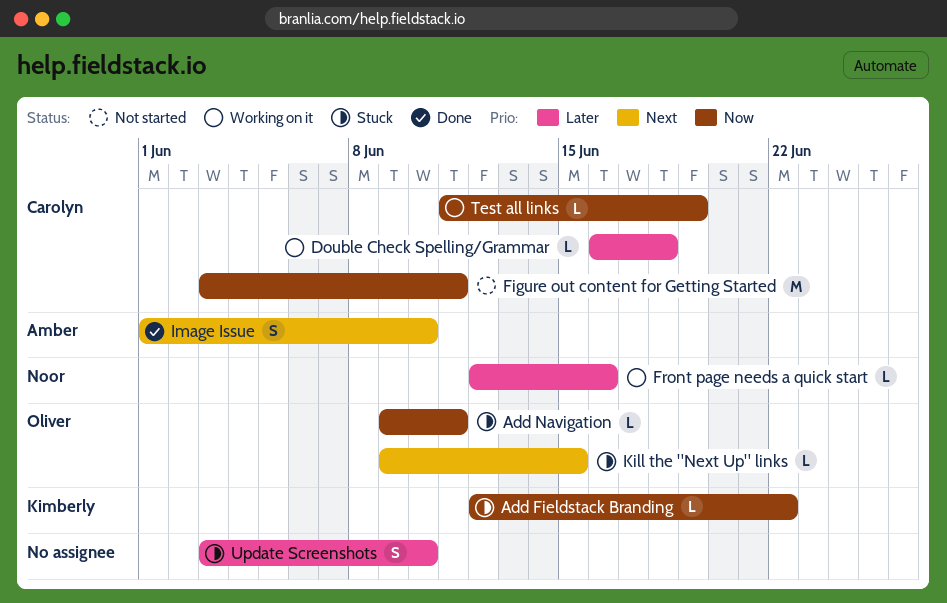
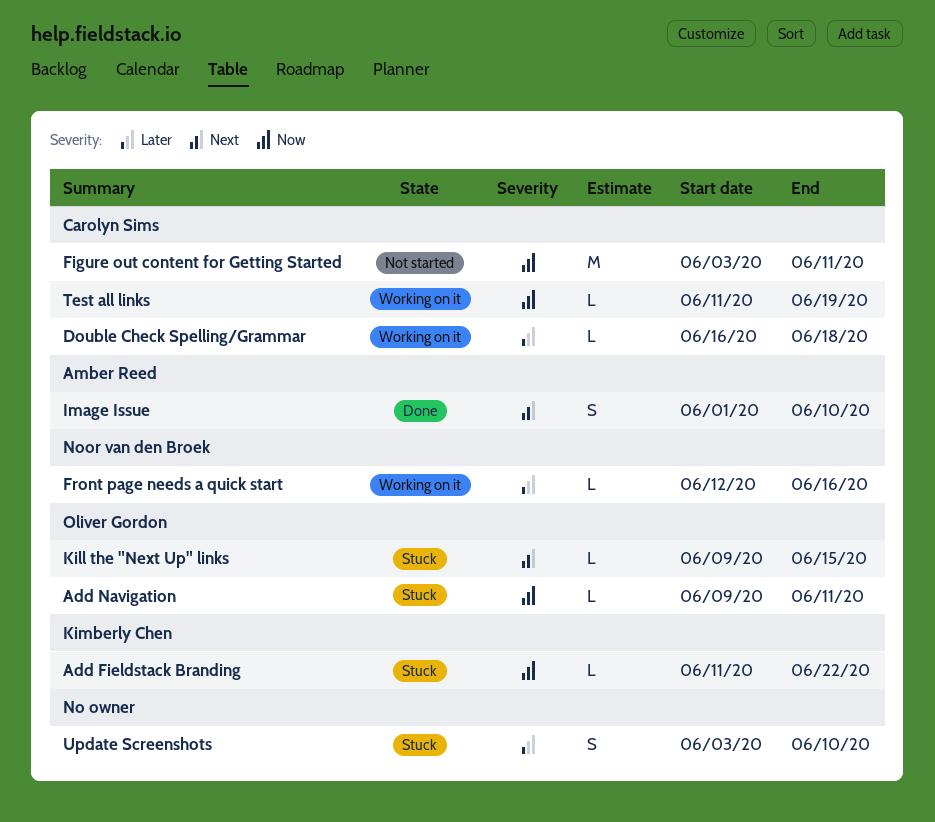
Add Fieldstack Branding, start: Jun 12 -> Jun 11

